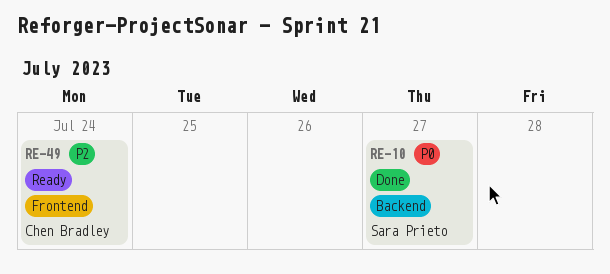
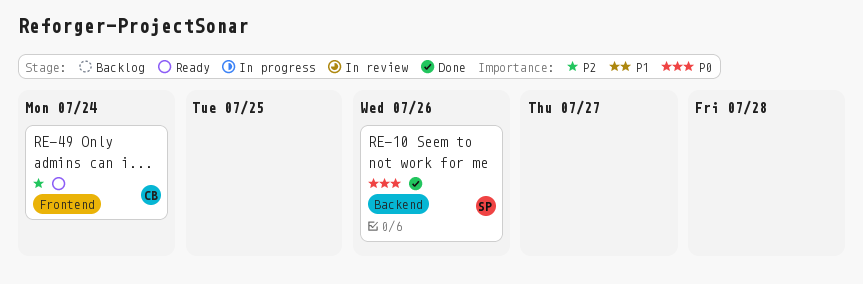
RE-10, due: Jul 27 -> Jul 26

